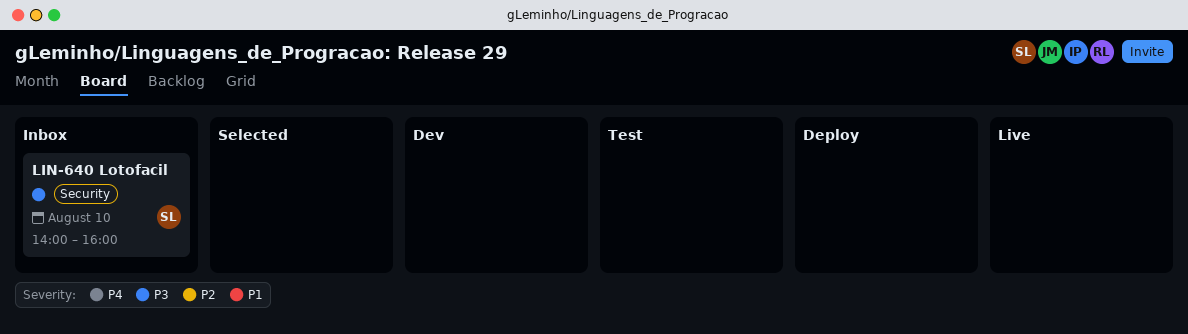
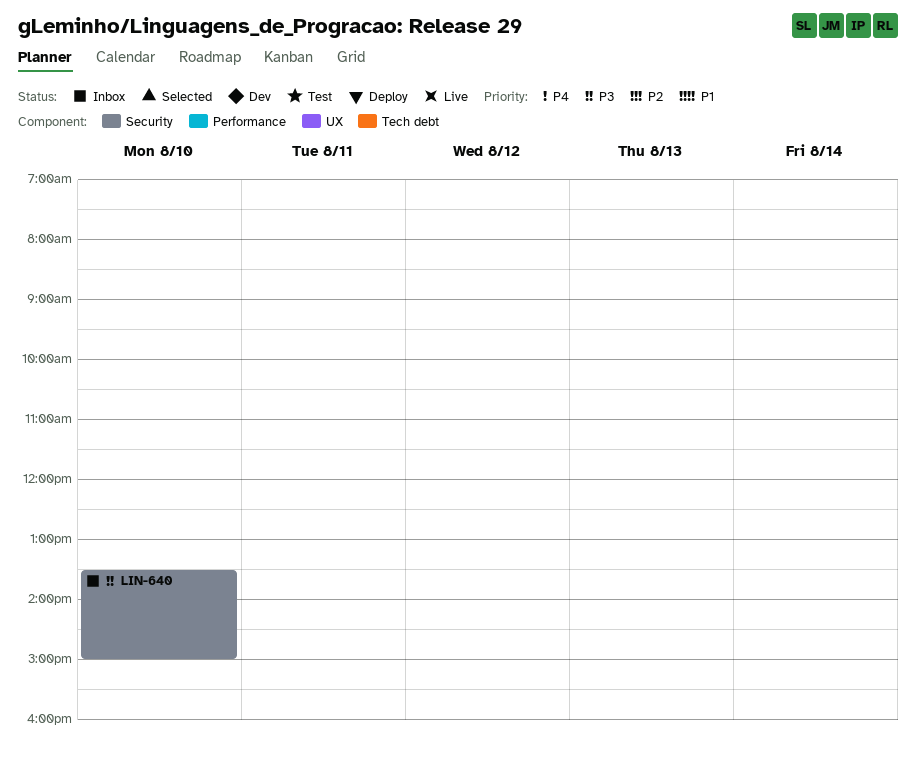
LIN-640, begins: 14:00 -> 13:30
LIN-640, ends: 16:00 -> 15:00

